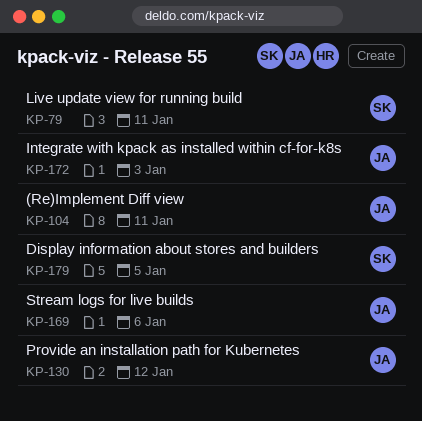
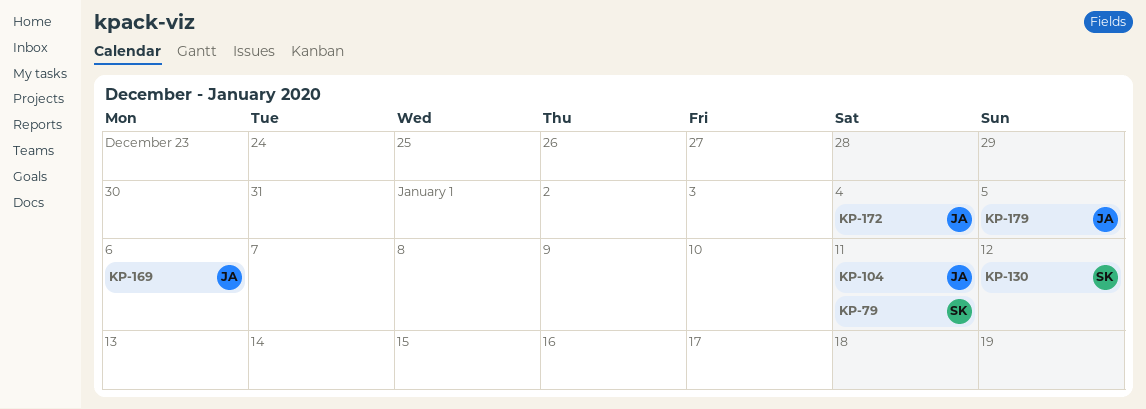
KP-130, owner: JA -> SK
KP-172, due: Jan 3 -> Jan 4
KP-179, owner: SK -> JA

